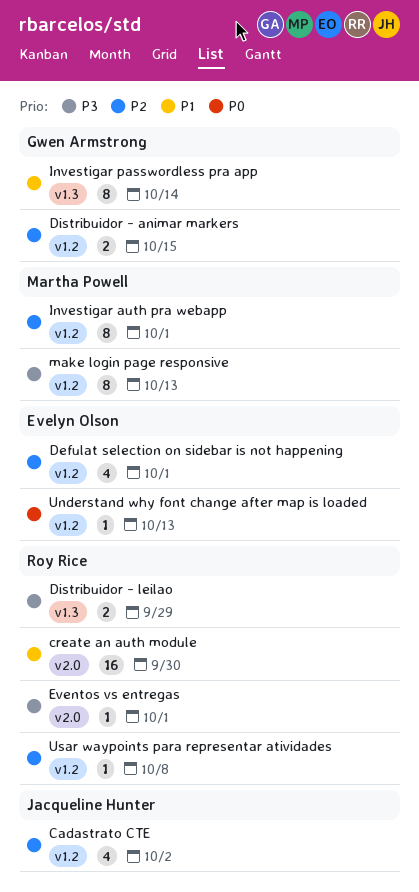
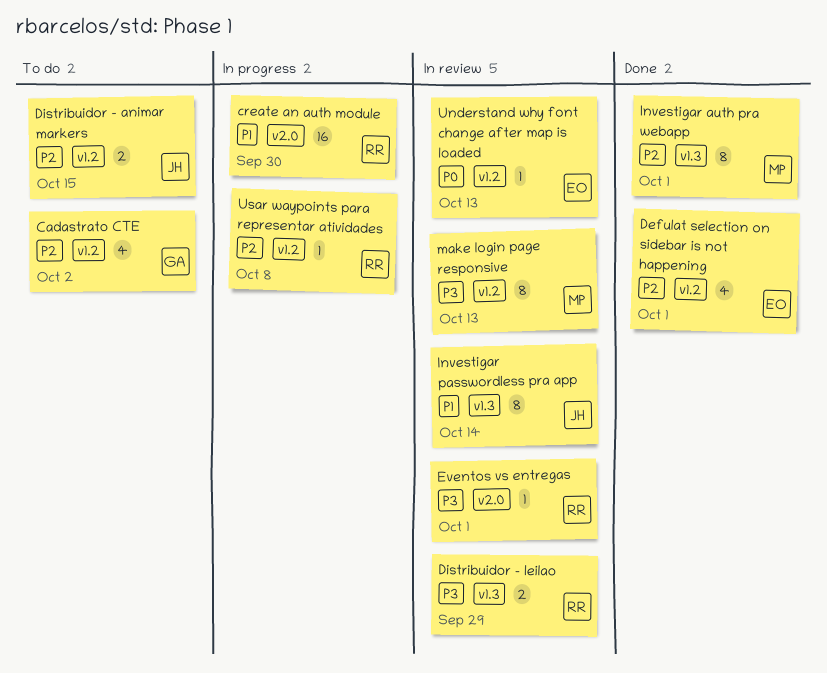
Cadastrato CTE, owner: Jacqueline Hunter -> Gwen Armstrong
Distribuidor - animar markers, owner: Gwen Armstrong -> Jacqueline Hunter
Investigar auth pra webapp, label: v1.2 -> v1.3
Investigar passwordless pra app, owner: Gwen Armstrong -> Jacqueline Hunter

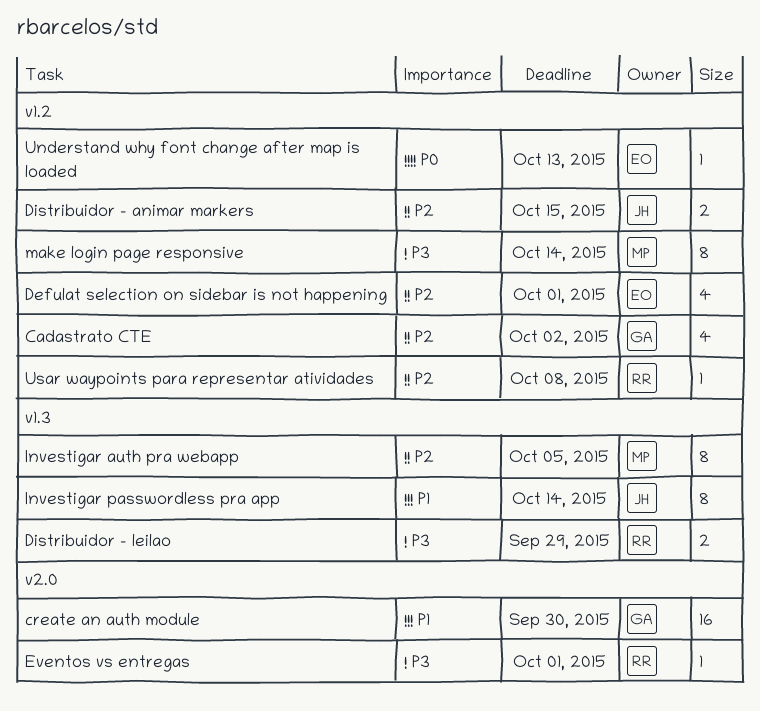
create an auth module, owner: RR -> GA
Investigar auth pra webapp, due: Oct 1 -> Oct 5
make login page responsive, due: Oct 13 -> Oct 14

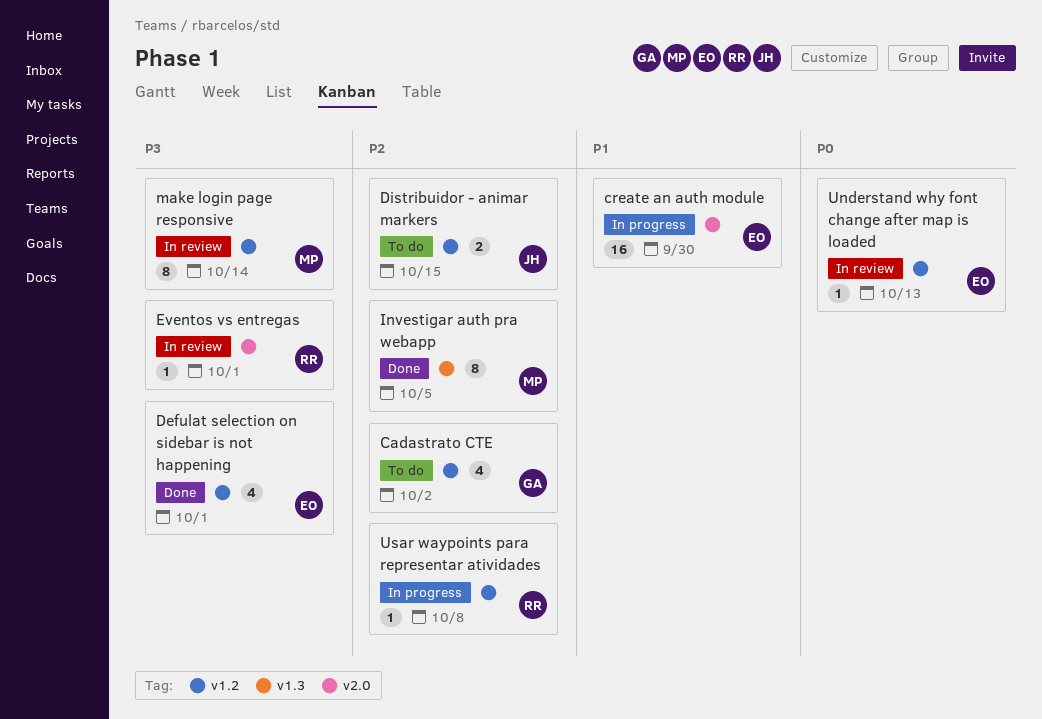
create an auth module, owner: GA -> EO
Defulat selection on sidebar is not happening, priority: P2 -> P3
Distribuidor - leilao: present -> none
Investigar passwordless pra app: present -> none

